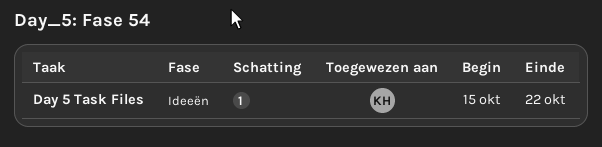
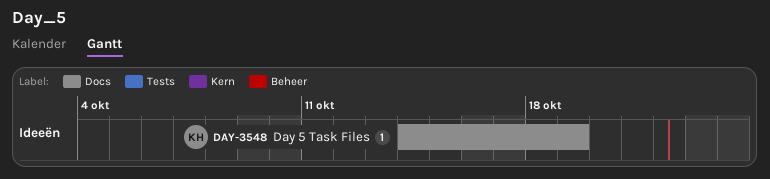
Day 5 Task Files, start: Oct 15 -> Oct 14
Day 5 Task Files, due: Oct 22 -> Oct 19

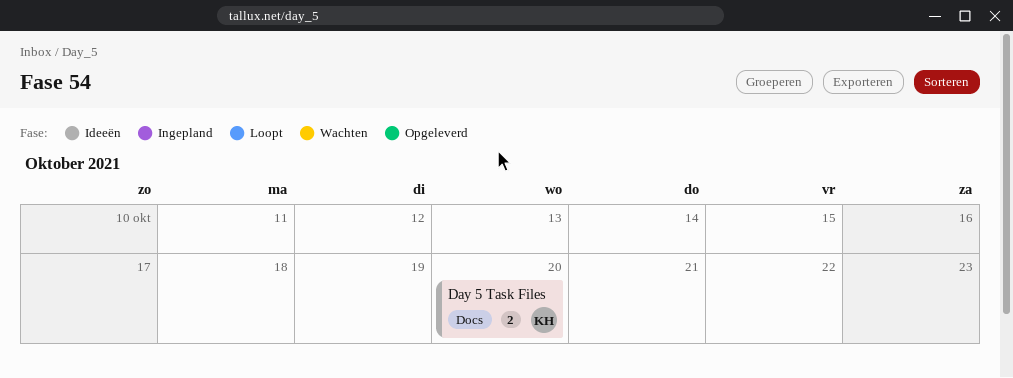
Day 5 Task Files, estimate: 1 -> 2
Day 5 Task Files, due: Oct 19 -> Oct 20

